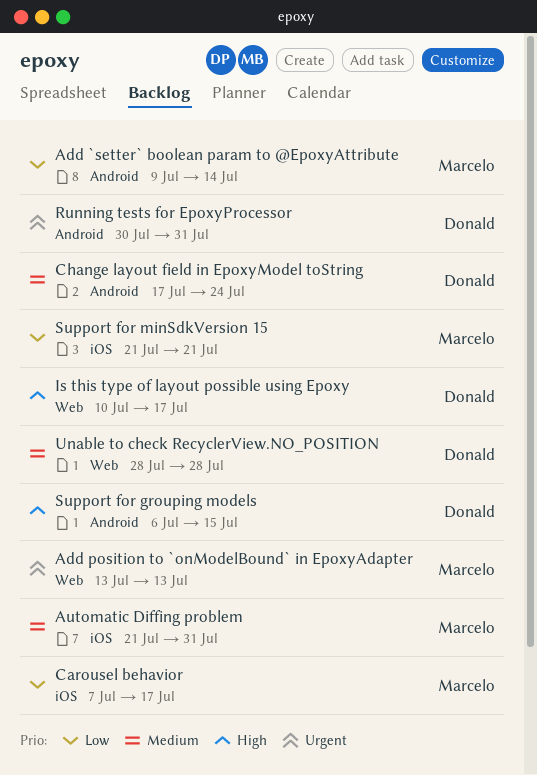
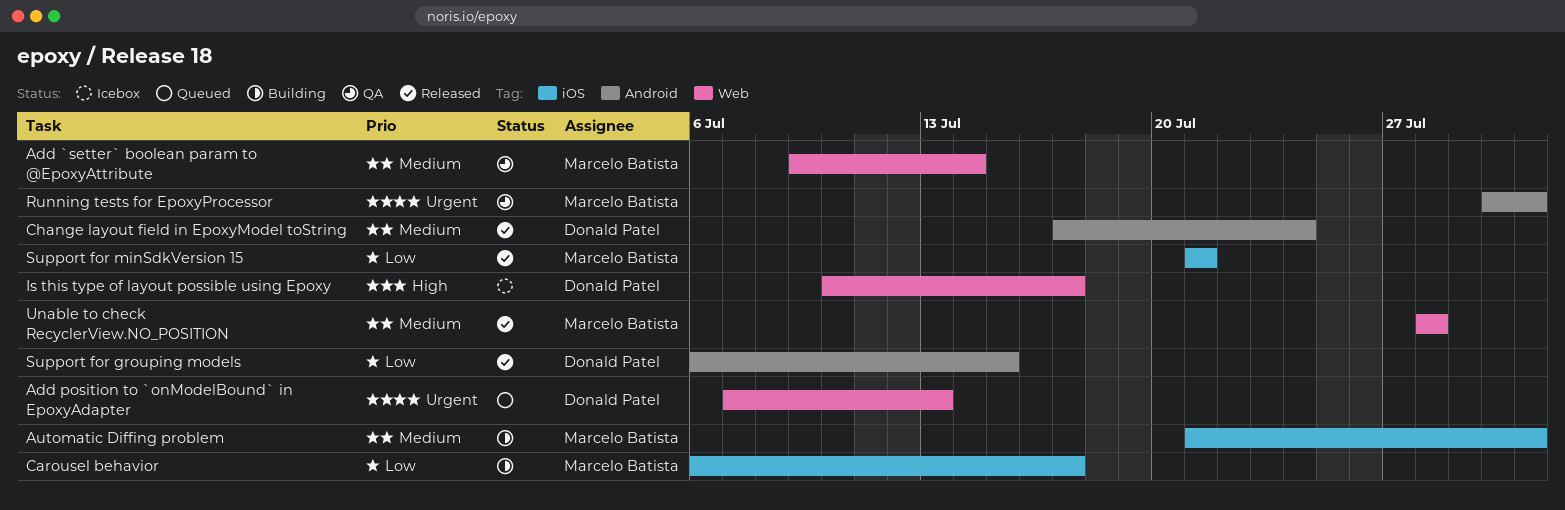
Add `setter` boolean param to @EpoxyAttribute, priority: Low -> Medium
Add `setter` boolean param to @EpoxyAttribute, label: Android -> Web
Add position to `onModelBound` in EpoxyAdapter, owner: Marcelo Batista -> Donald Patel
Add position to `onModelBound` in EpoxyAdapter, start: Jul 13 -> Jul 7
Carousel behavior, start: Jul 7 -> Jul 6
Running tests for EpoxyProcessor, owner: Donald Patel -> Marcelo Batista
Support for grouping models, priority: High -> Low
Unable to check RecyclerView.NO_POSITION, owner: Donald Patel -> Marcelo Batista

